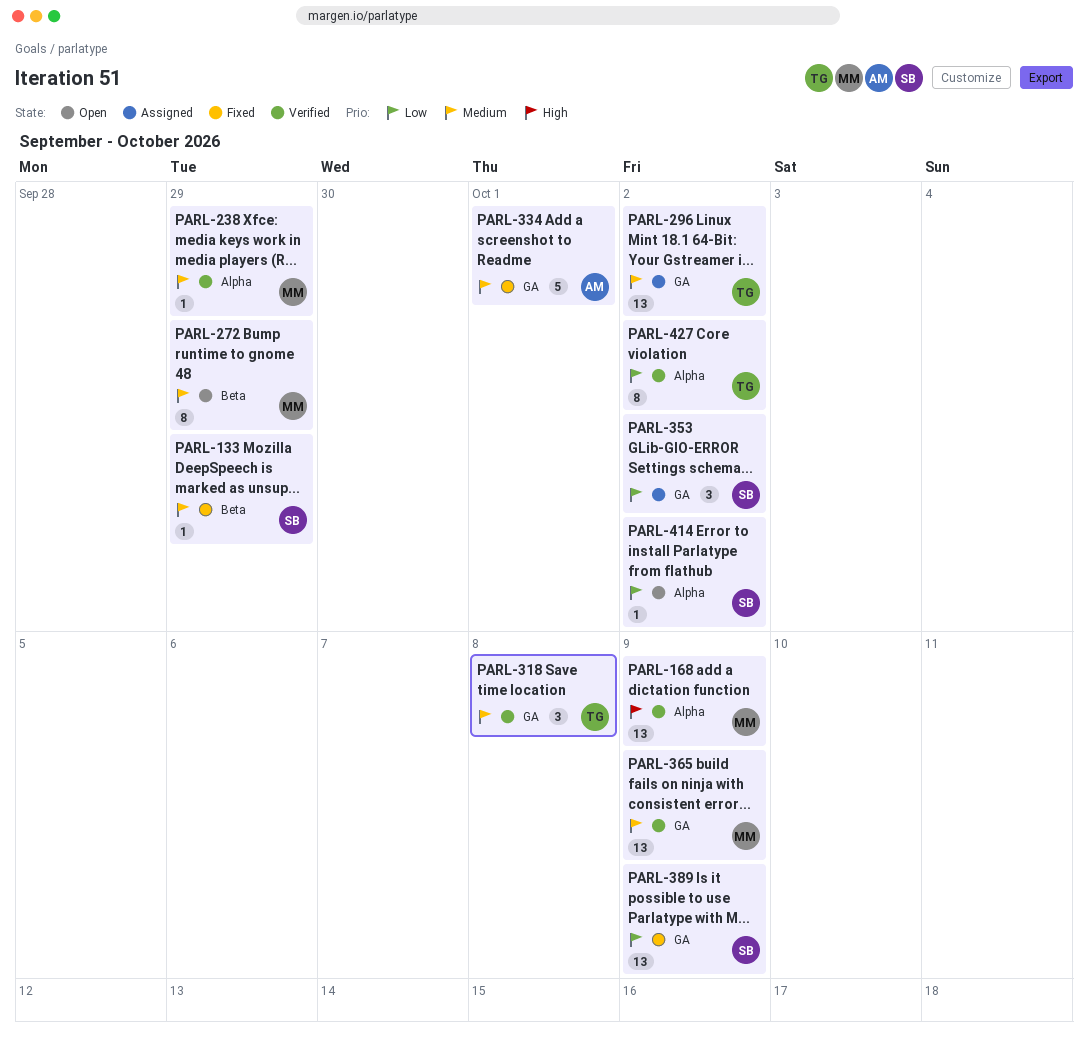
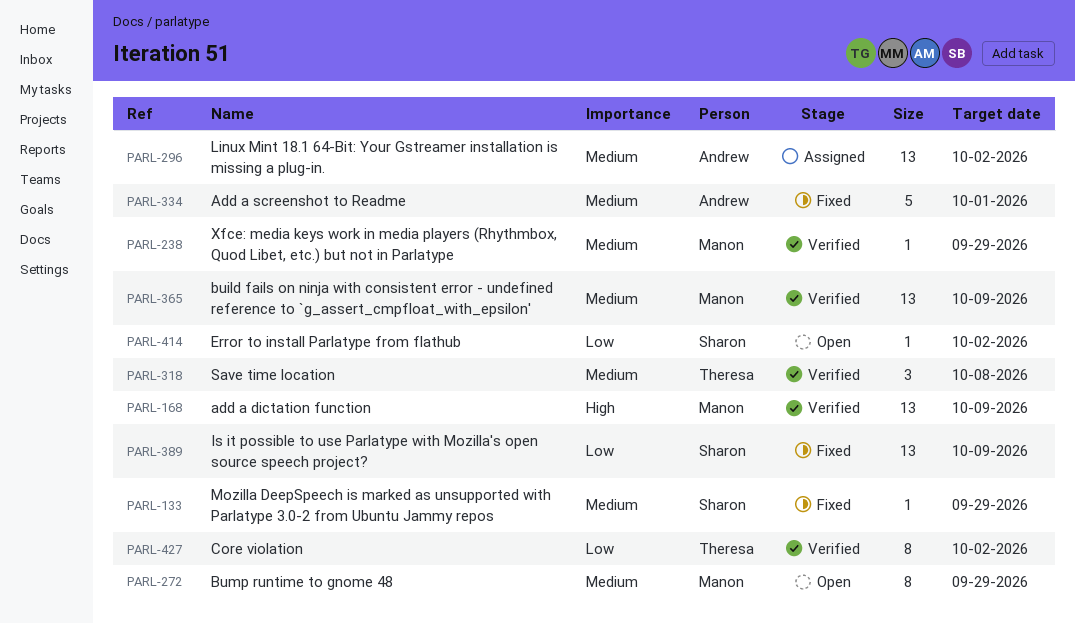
PARL-296, owner: Theresa -> Andrew
PARL-353: present -> none

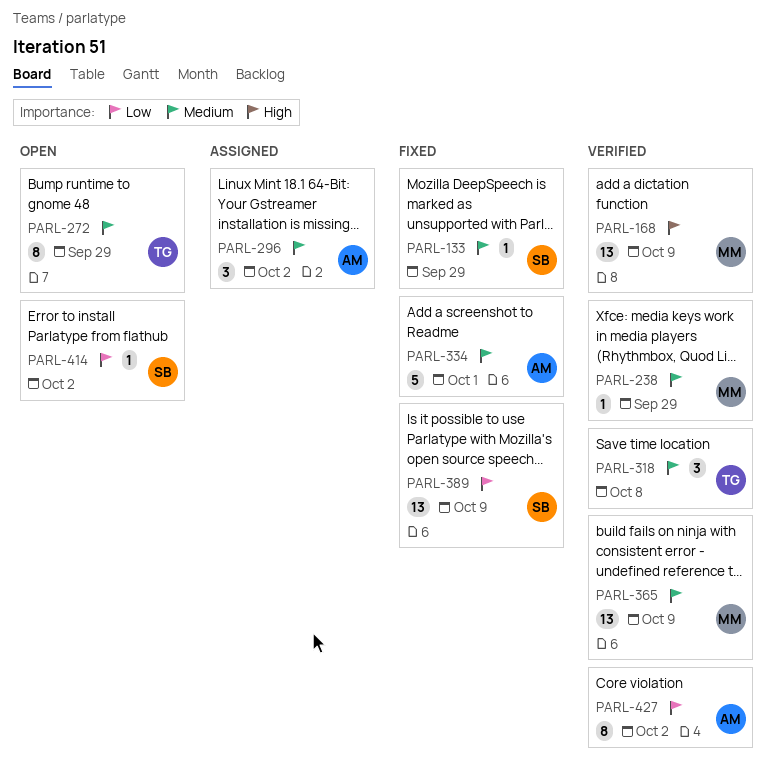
PARL-272, owner: Manon -> Theresa
PARL-296, estimate: 13 -> 3
PARL-427, owner: Theresa -> Andrew

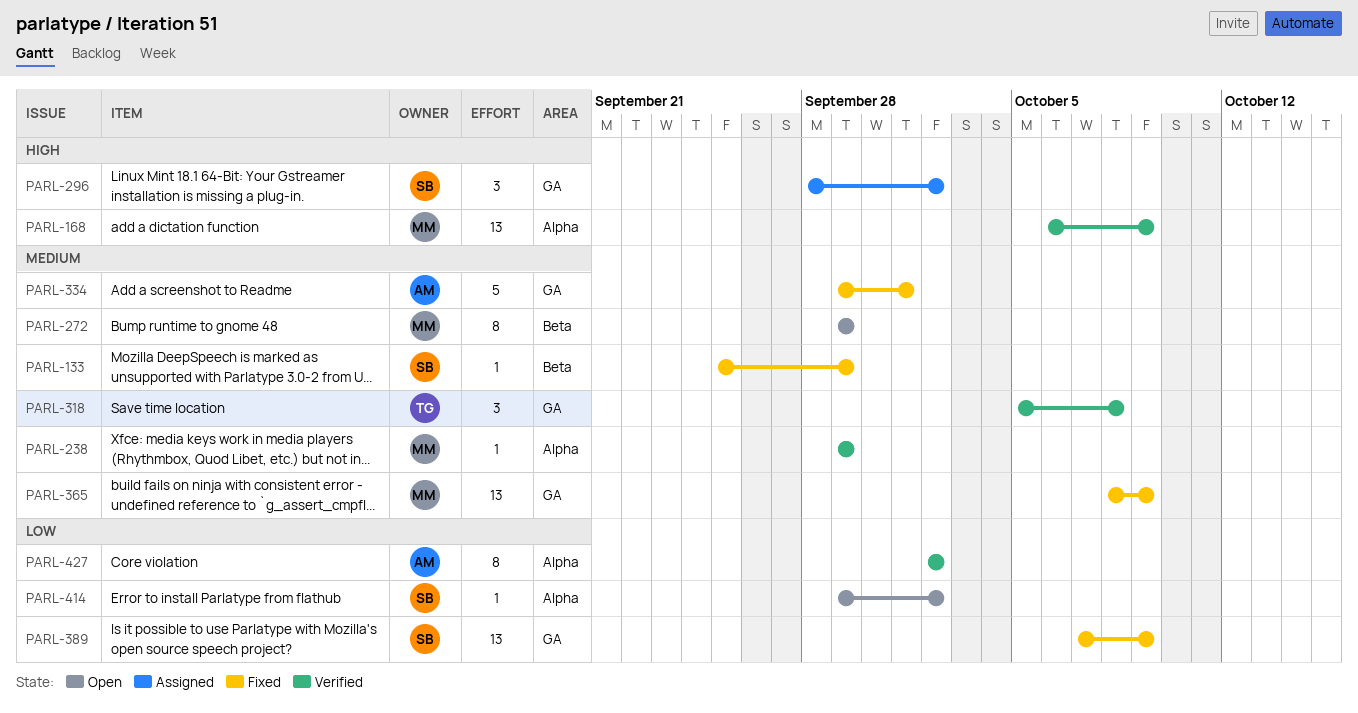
PARL-272, owner: TG -> MM
PARL-296, owner: AM -> SB
PARL-296, priority: Medium -> High
PARL-365, status: Verified -> Fixed

